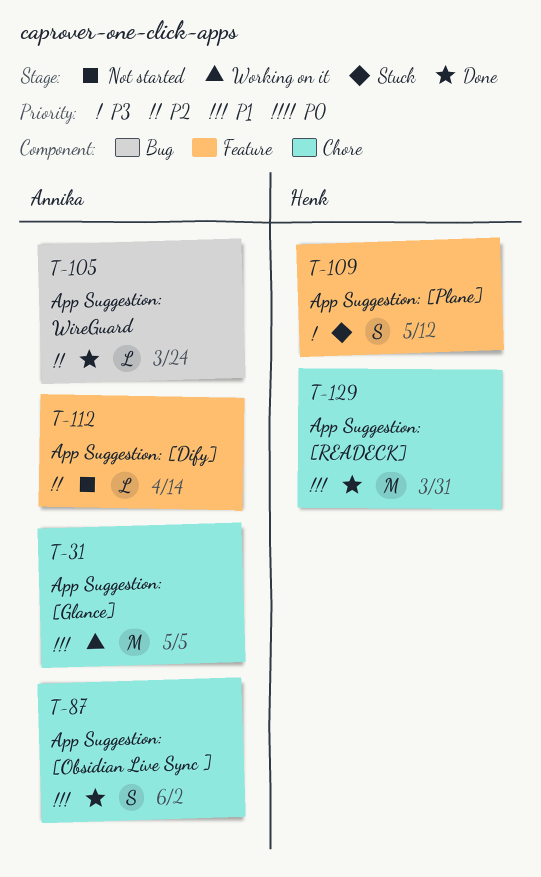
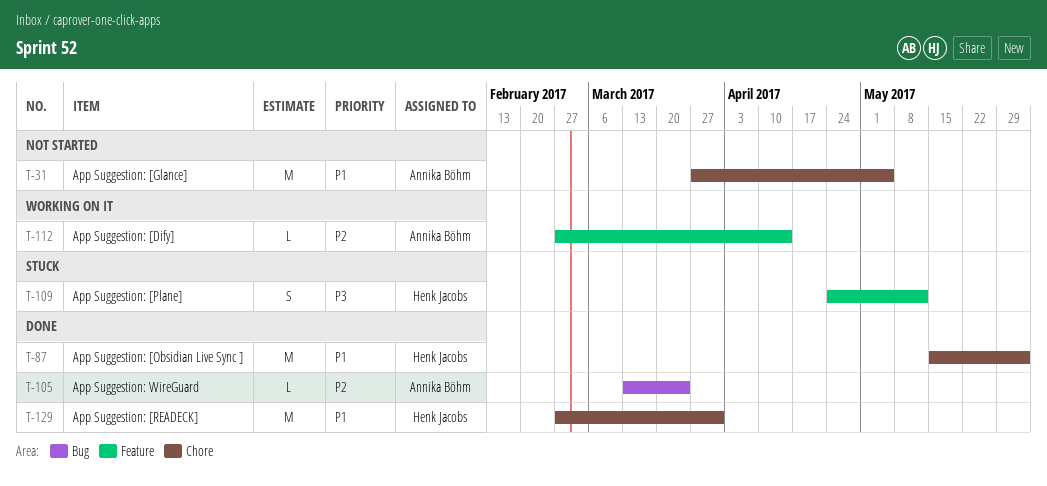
T-31, status: Working on it -> Not started
T-87, owner: Annika Böhm -> Henk Jacobs
T-87, estimate: S -> M
T-112, status: Not started -> Working on it

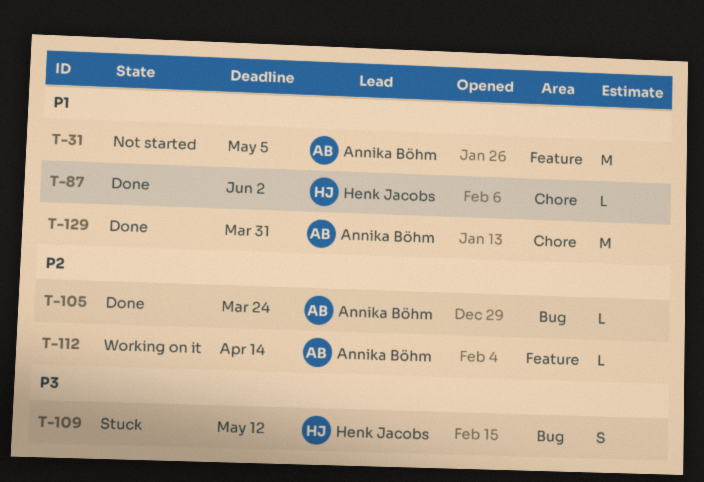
T-31, label: Chore -> Feature
T-87, estimate: M -> L
T-109, label: Feature -> Bug
T-129, owner: Henk Jacobs -> Annika Böhm

